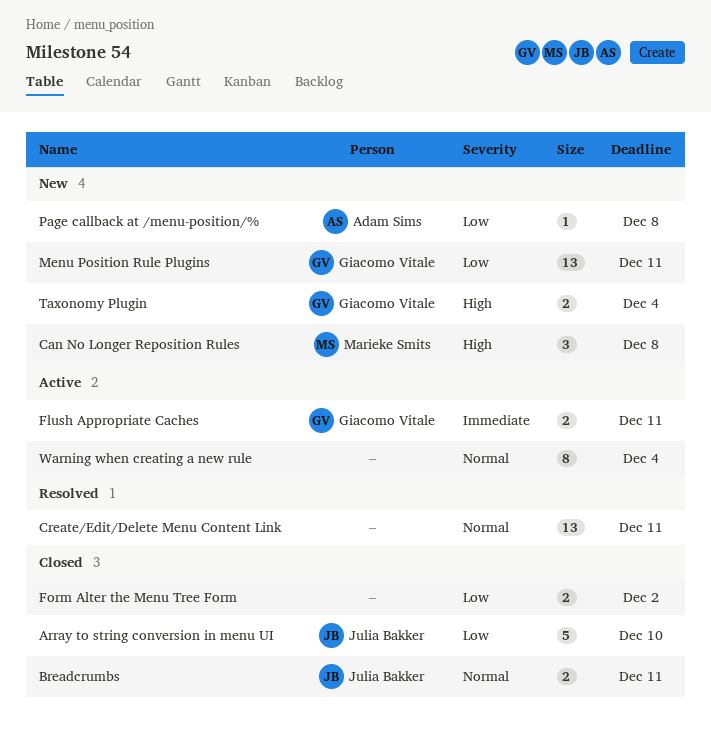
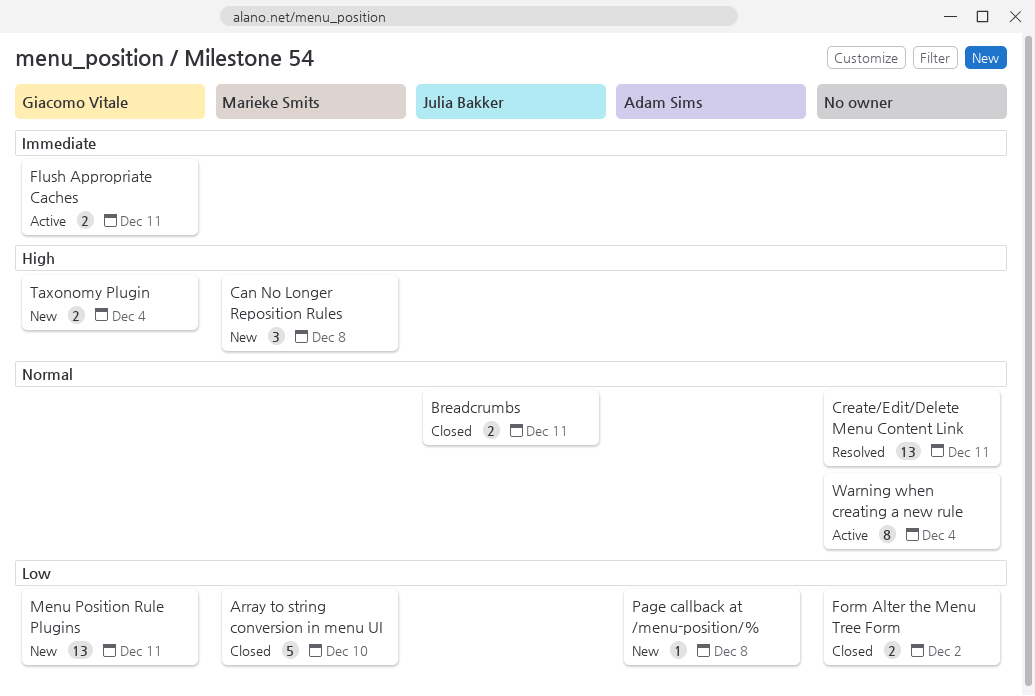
Array to string conversion in menu UI, owner: Julia Bakker -> Marieke Smits

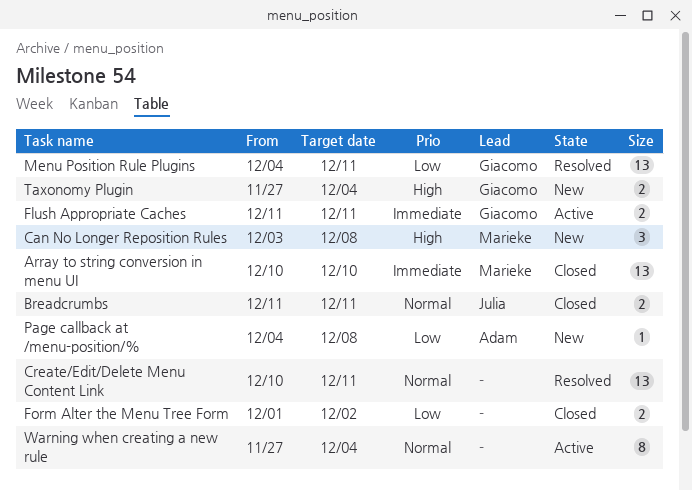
Array to string conversion in menu UI, priority: Low -> Immediate
Array to string conversion in menu UI, estimate: 5 -> 13
Menu Position Rule Plugins, status: New -> Resolved

